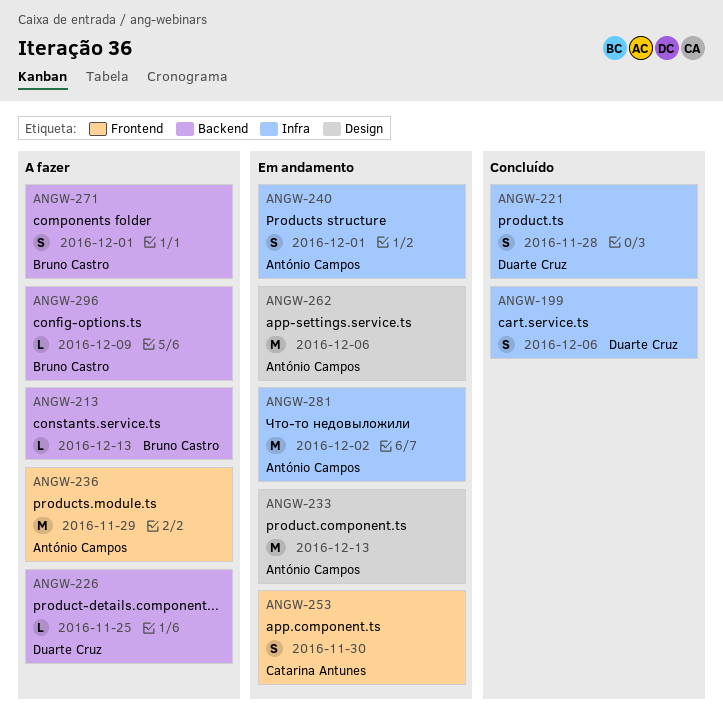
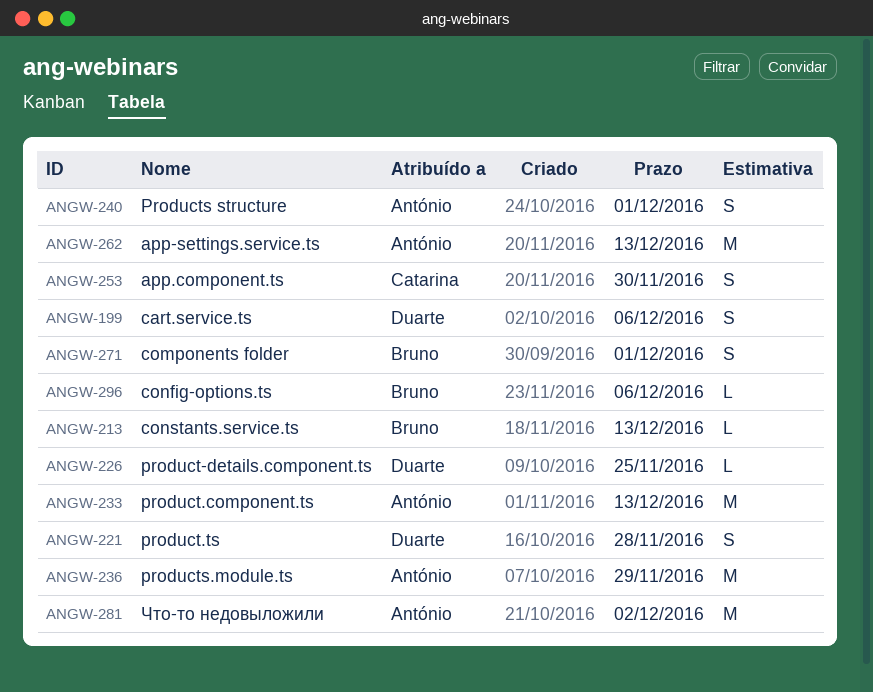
ANGW-262, due: Dec 6 -> Dec 13
ANGW-296, due: Dec 9 -> Dec 6

